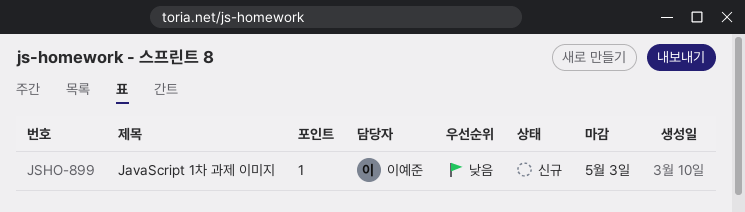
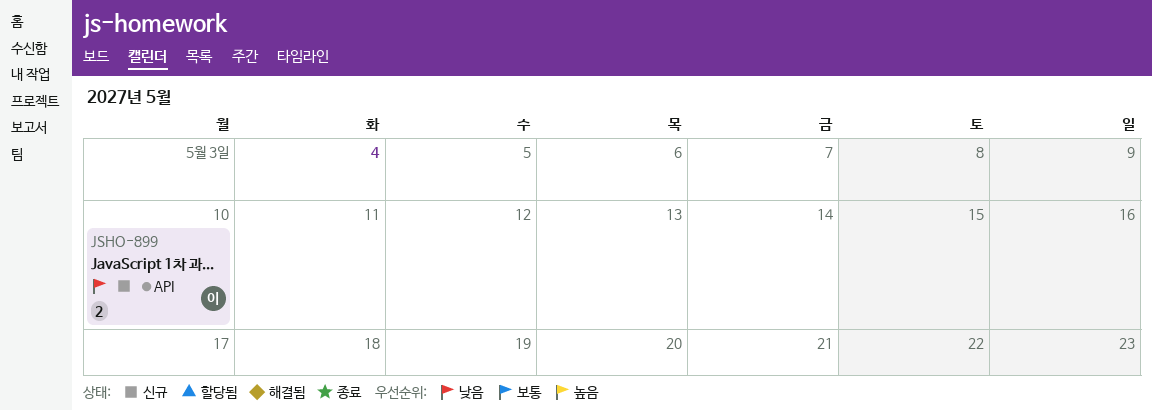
JSHO-899, estimate: 1 -> 2
JSHO-899, due: May 3 -> May 10

